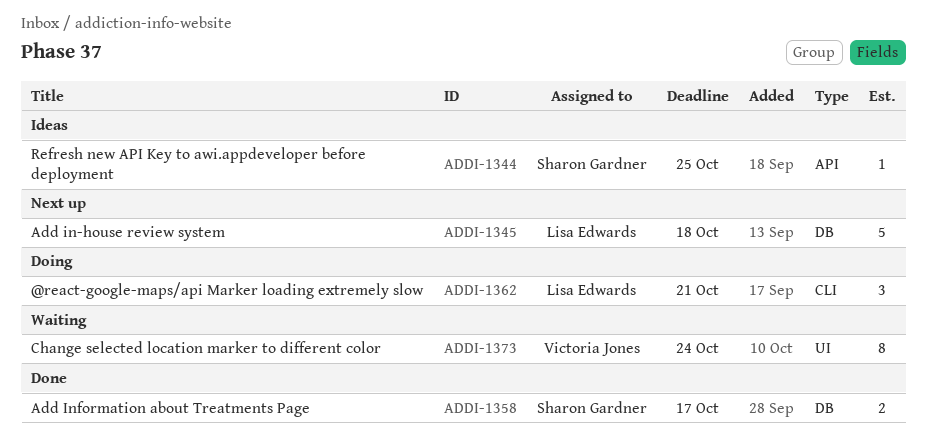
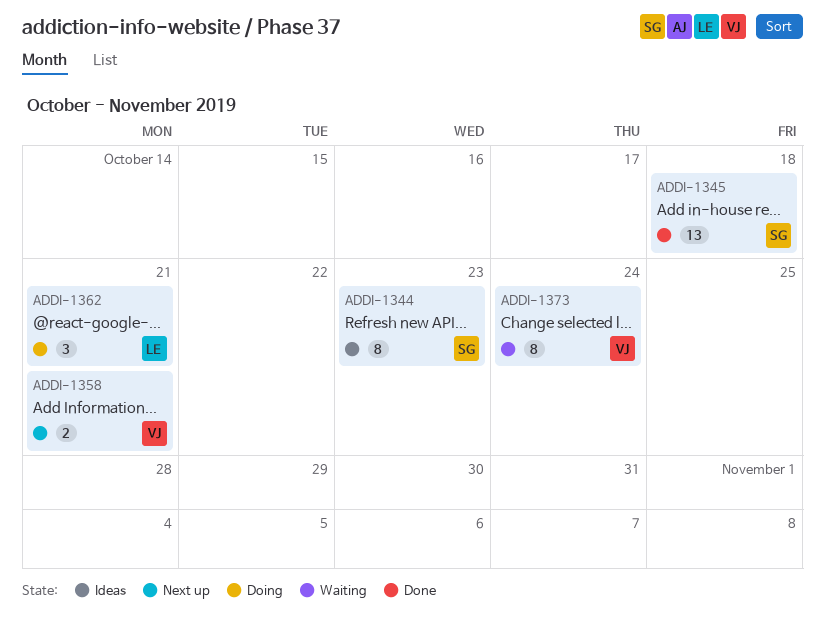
ADDI-1344, estimate: 1 -> 8
ADDI-1344, due: Oct 25 -> Oct 23
ADDI-1345, status: Next up -> Done
ADDI-1345, owner: Lisa Edwards -> Sharon Gardner
ADDI-1345, estimate: 5 -> 13
ADDI-1358, status: Done -> Next up
ADDI-1358, owner: Sharon Gardner -> Victoria Jones
ADDI-1358, due: Oct 17 -> Oct 21

